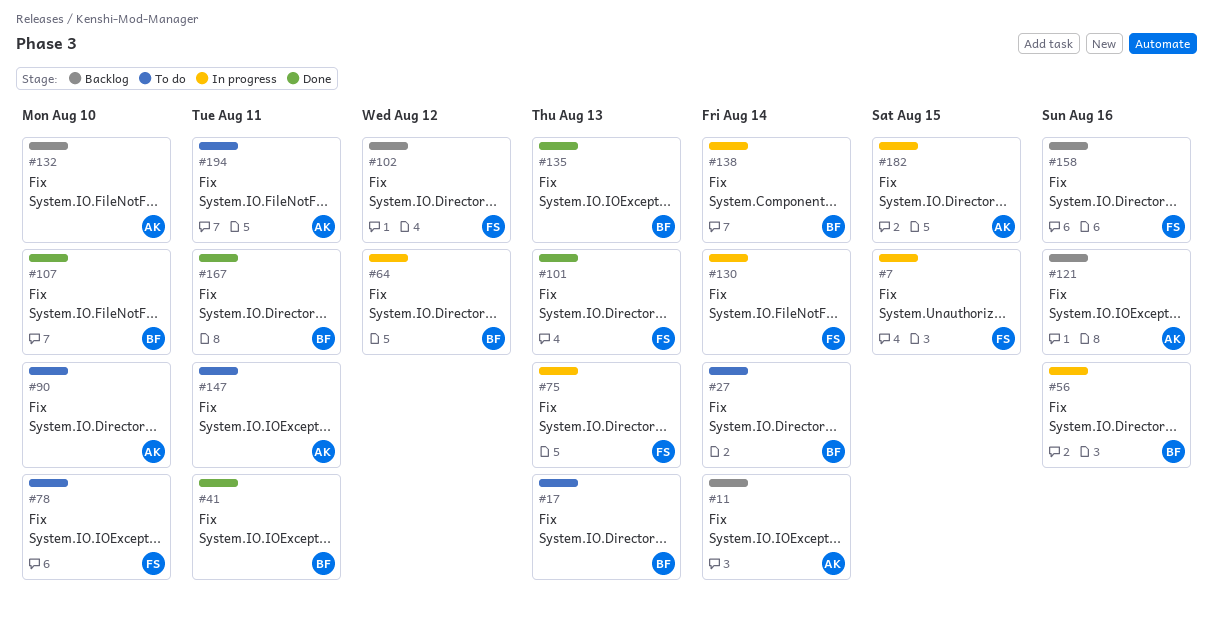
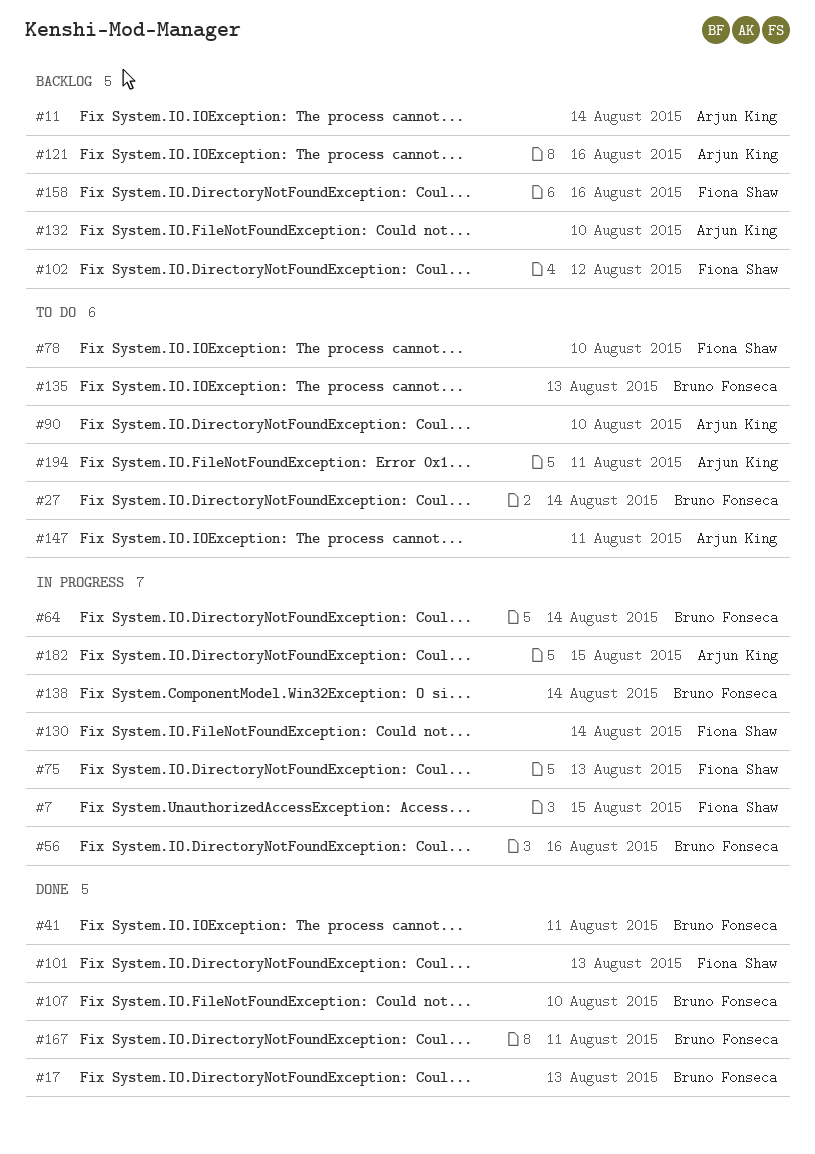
#17, status: To do -> Done
#64, due: Aug 12 -> Aug 14
#135, status: Done -> To do

